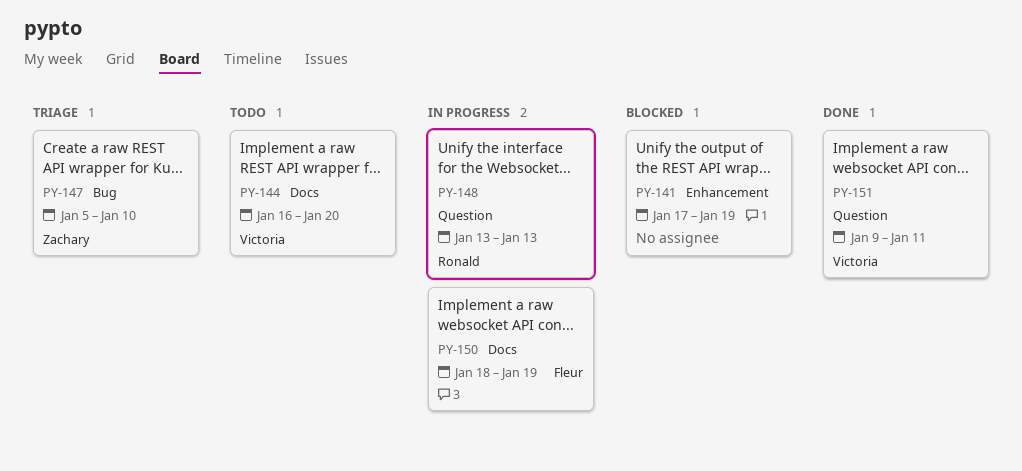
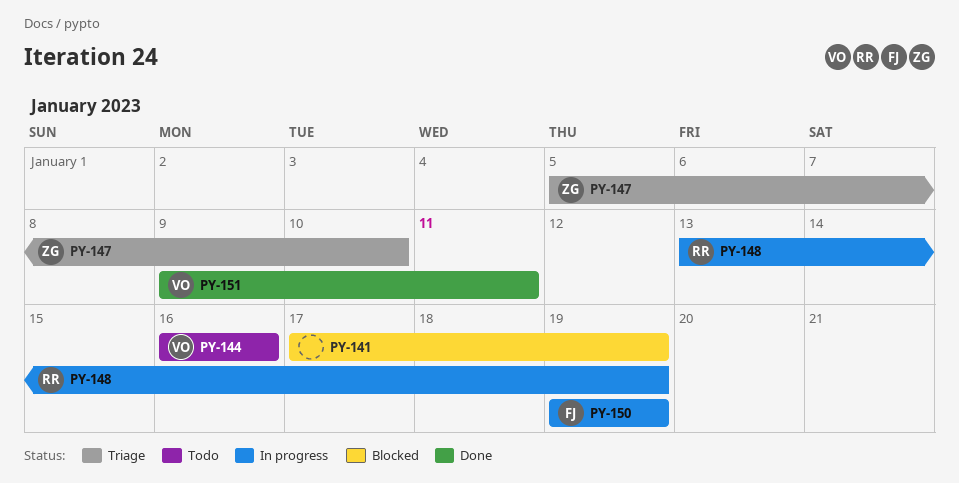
PY-144, due: Jan 20 -> Jan 16
PY-148, due: Jan 13 -> Jan 19
PY-150, start: Jan 18 -> Jan 19

